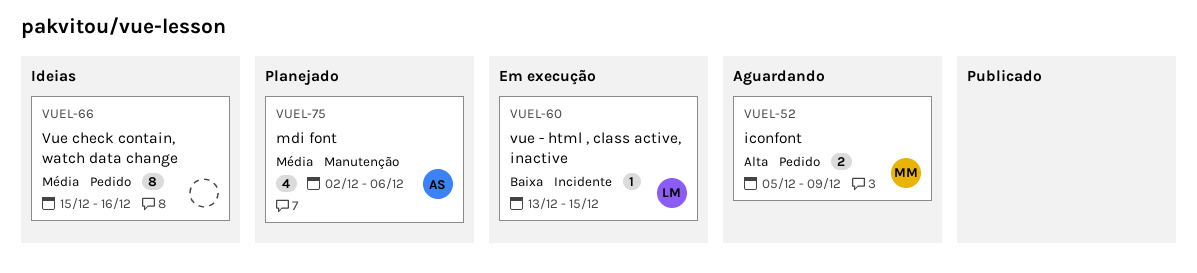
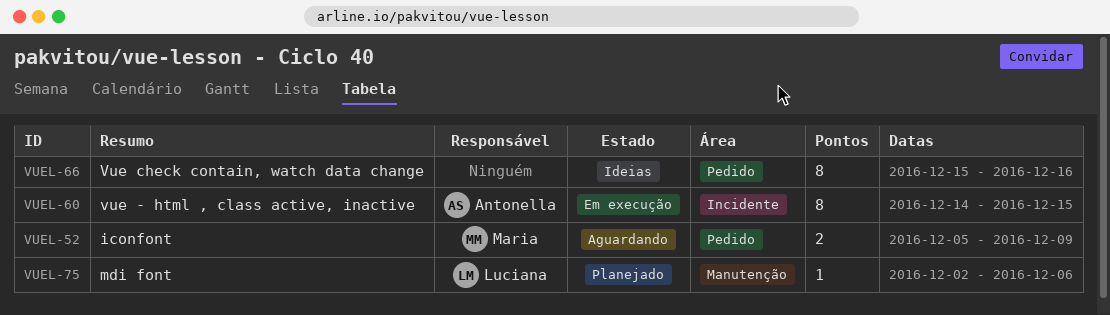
VUEL-60, owner: Luciana -> Antonella
VUEL-60, estimate: 1 -> 8
VUEL-60, start: Dec 13 -> Dec 14
VUEL-75, owner: Antonella -> Luciana
VUEL-75, estimate: 4 -> 1

